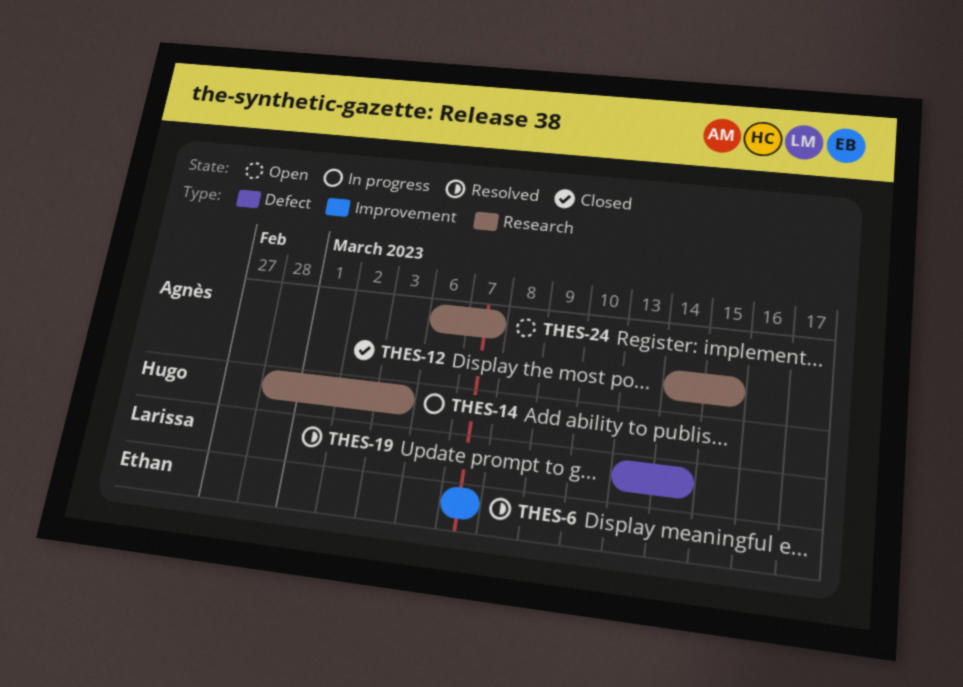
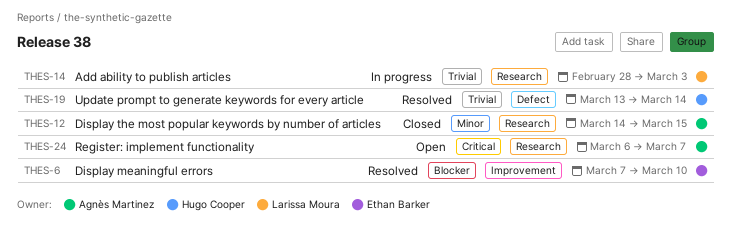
THES-6, due: Mar 7 -> Mar 10
THES-14, owner: Hugo Cooper -> Larissa Moura
THES-19, owner: Larissa Moura -> Hugo Cooper

